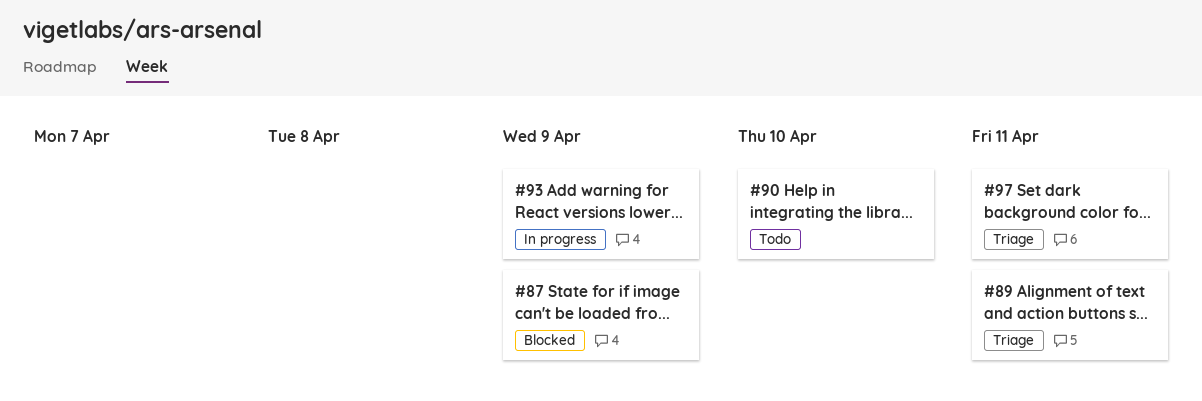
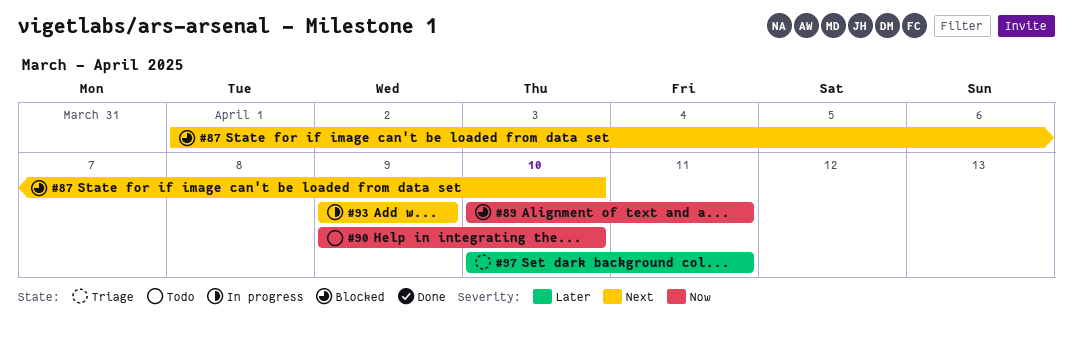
#87, due: Apr 9 -> Apr 10
#89, status: Triage -> Blocked

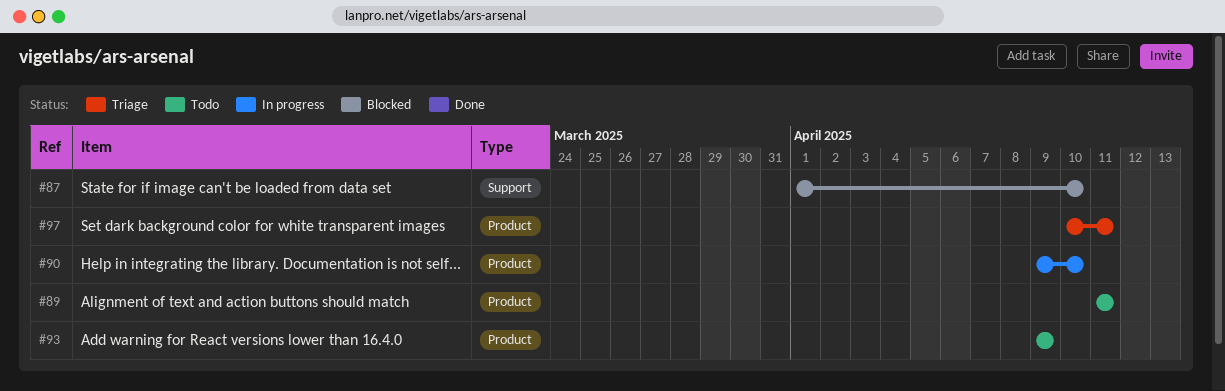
#89, status: Blocked -> Todo
#89, start: Apr 10 -> Apr 11
#90, status: Todo -> In progress
#93, status: In progress -> Todo

